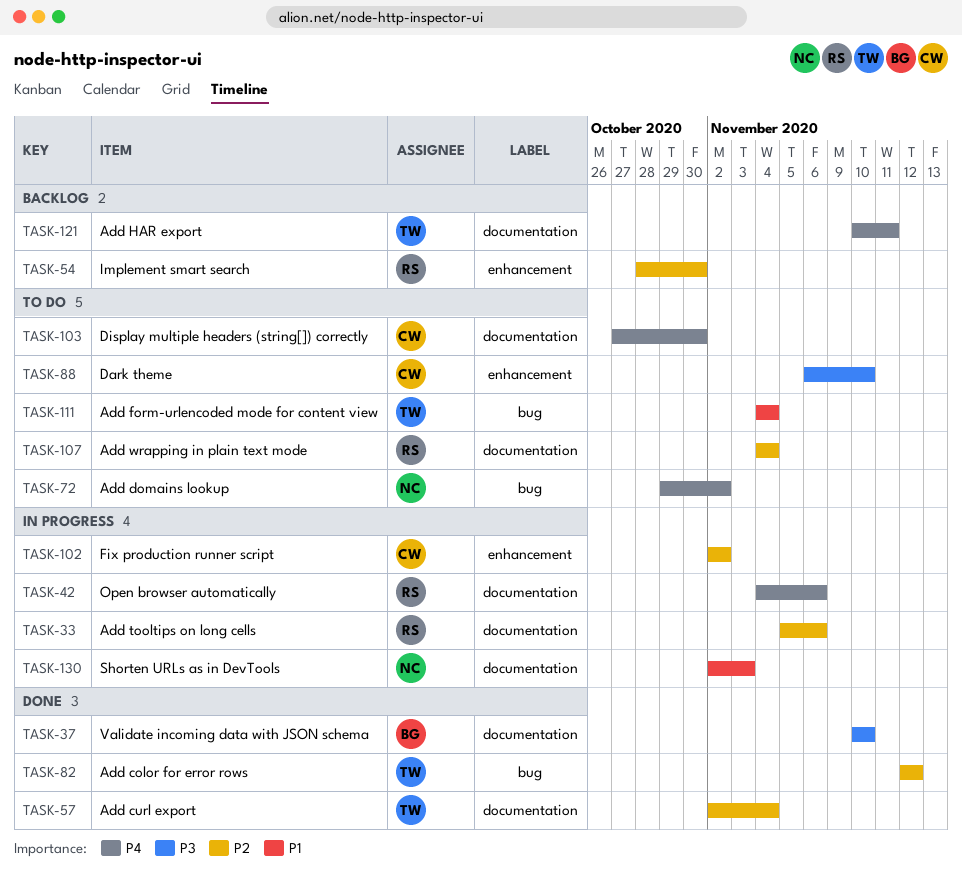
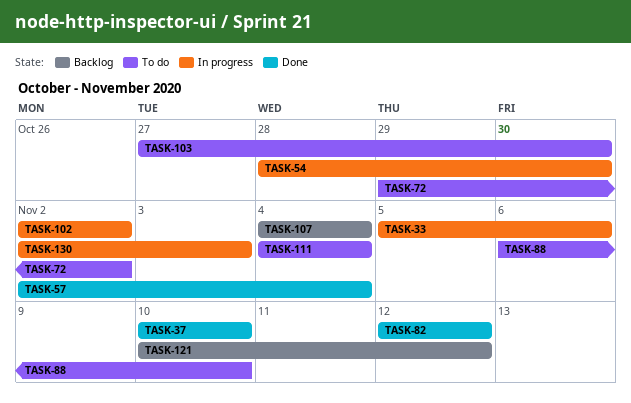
TASK-42: present -> none
TASK-54, status: Backlog -> In progress
TASK-107, status: To do -> Backlog
TASK-121, due: Nov 11 -> Nov 12

